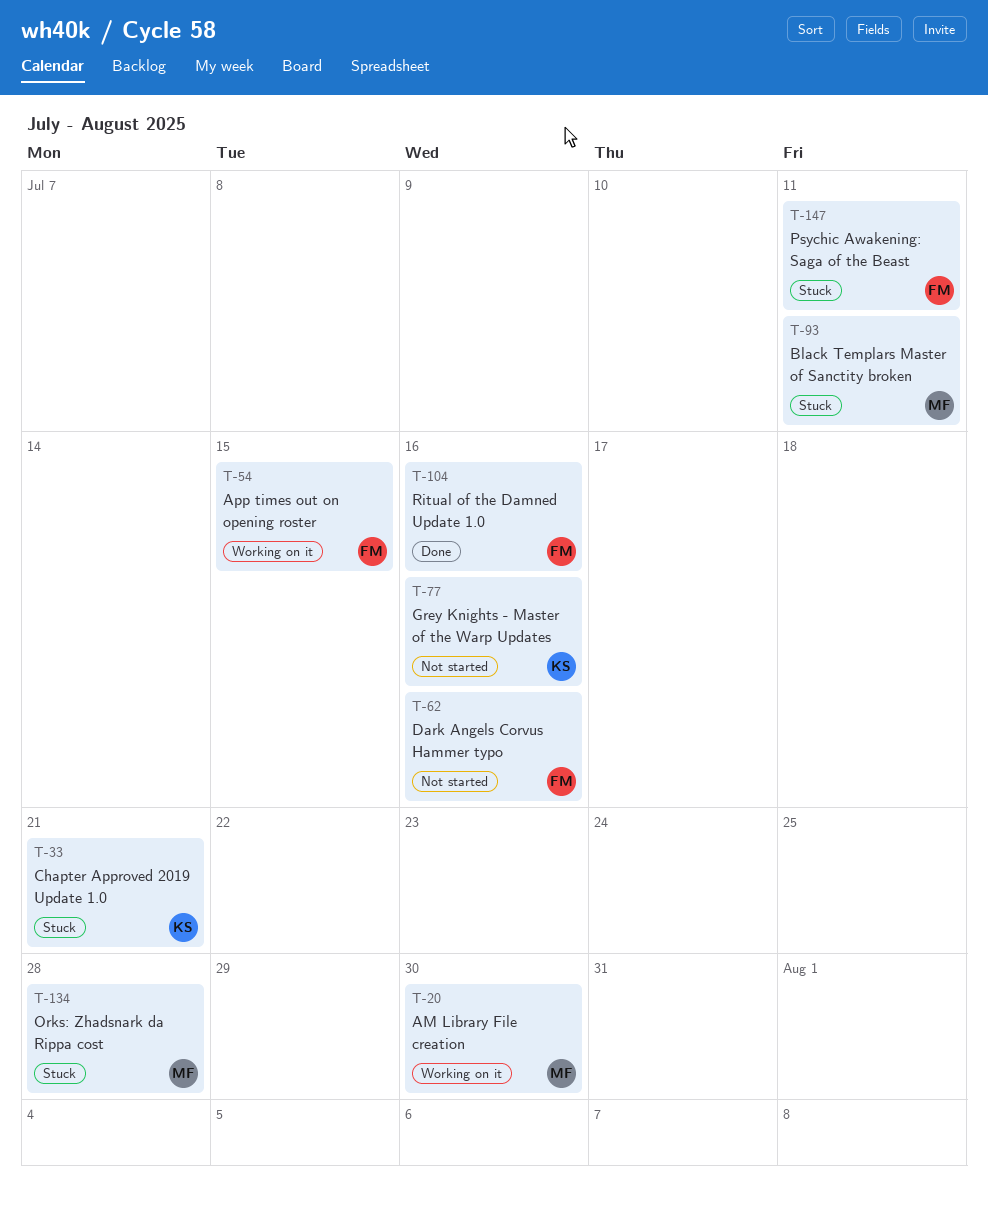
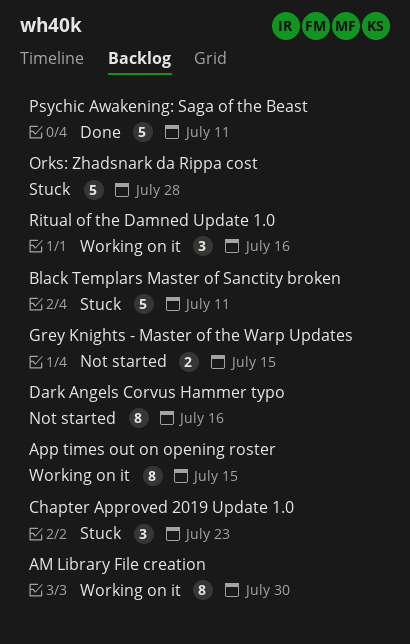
Chapter Approved 2019 Update 1.0, due: Jul 21 -> Jul 23
Grey Knights - Master of the Warp Updates, due: Jul 16 -> Jul 15
Psychic Awakening: Saga of the Beast, status: Stuck -> Done
Ritual of the Damned Update 1.0, status: Done -> Working on it

